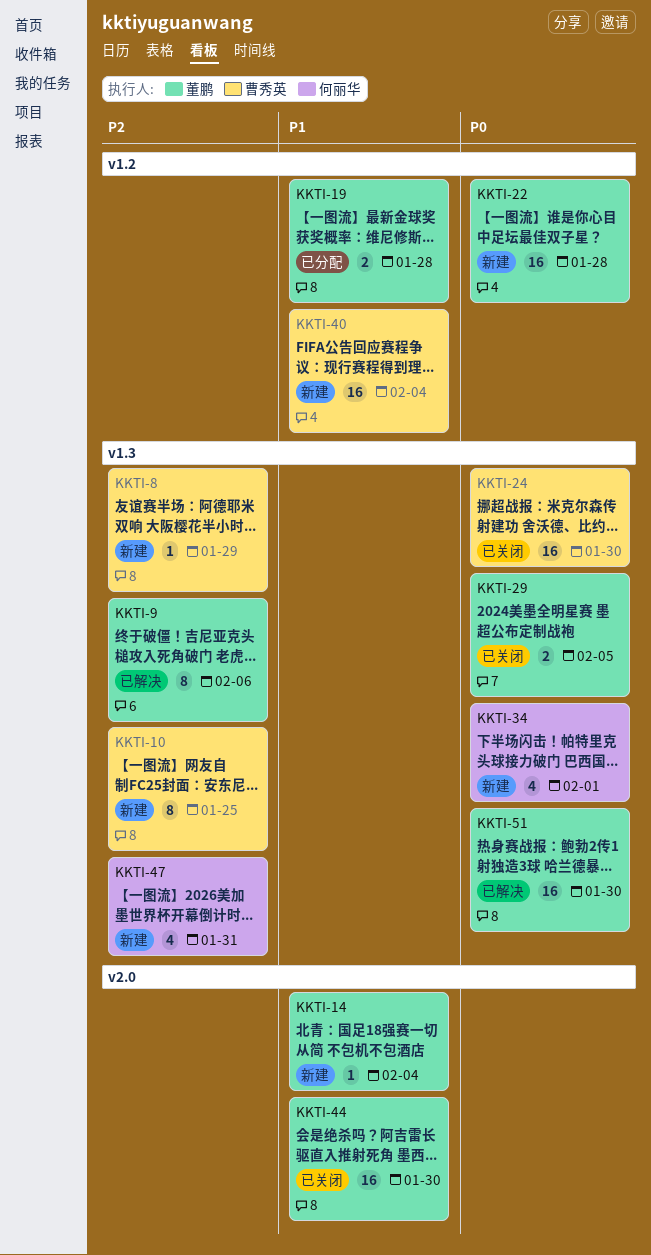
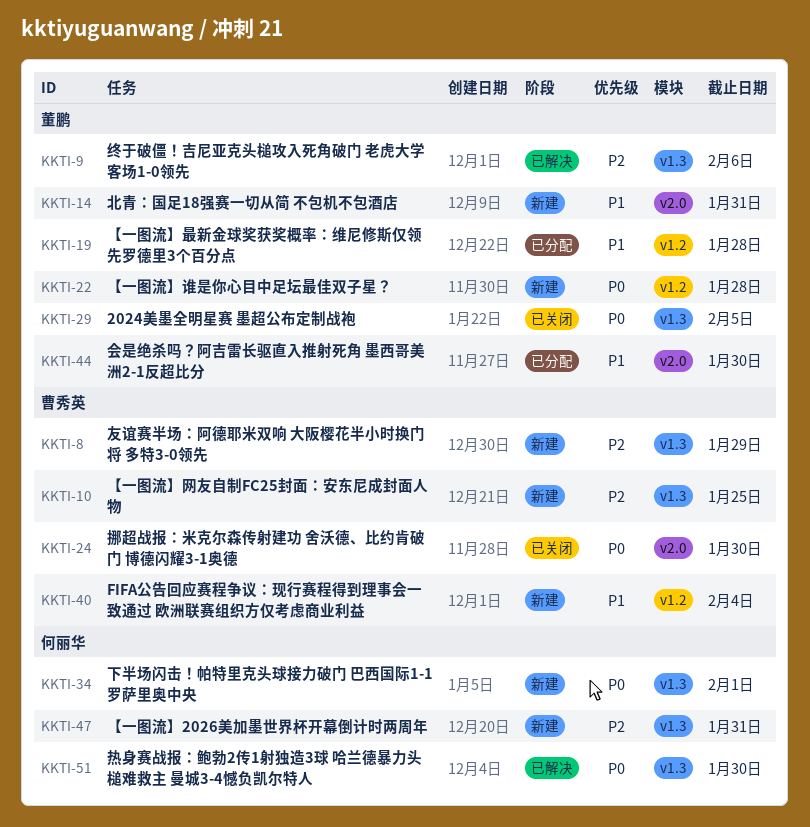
KKTI-14, due: Feb 4 -> Jan 31
KKTI-24, label: v1.3 -> v2.0
KKTI-44, status: 已关闭 -> 已分配
KKTI-51, owner: 董鹏 -> 何丽华

